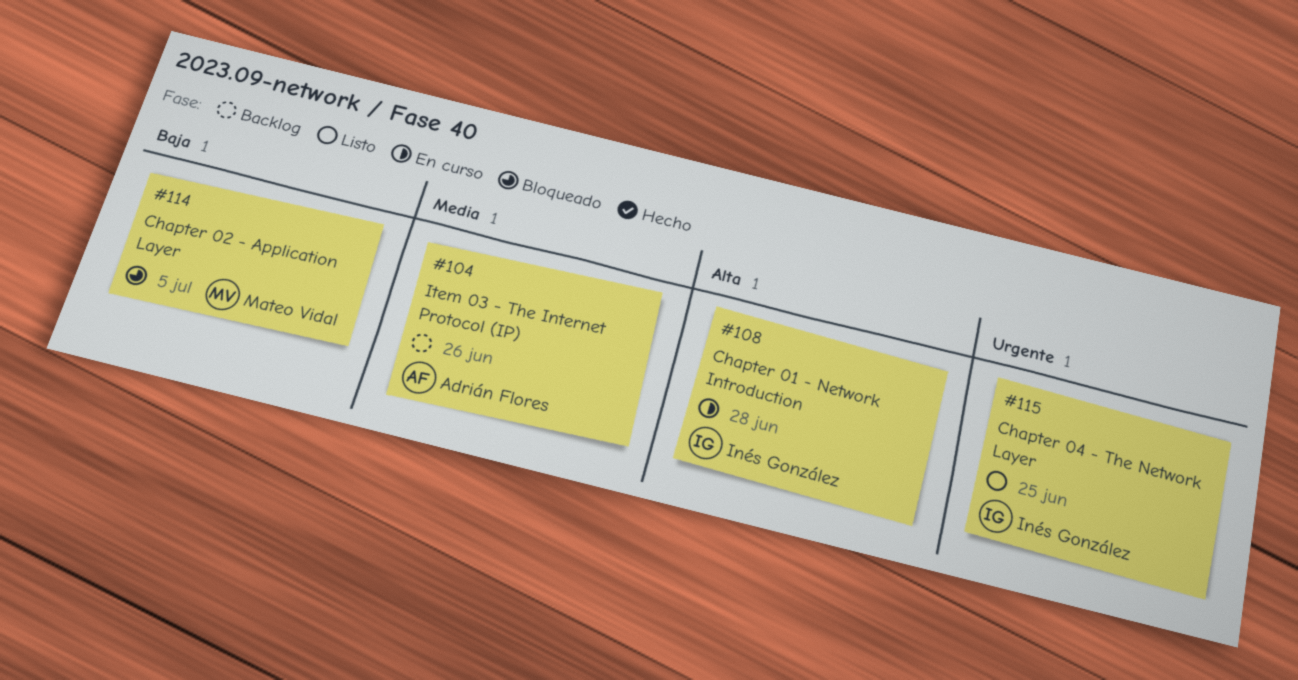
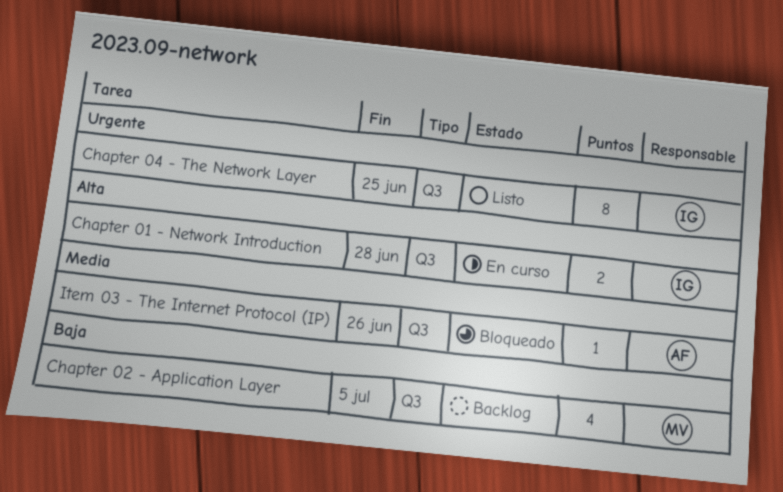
Chapter 02 - Application Layer, status: Bloqueado -> Backlog
Item 03 - The Internet Protocol (IP), status: Backlog -> Bloqueado

